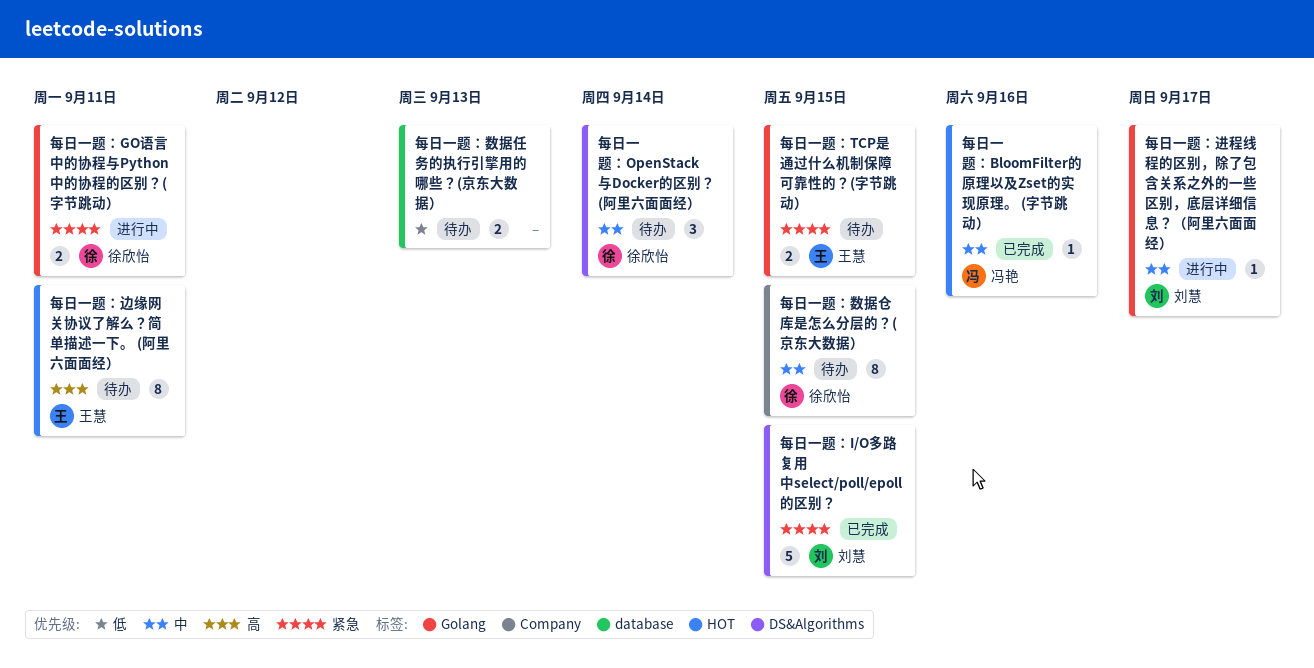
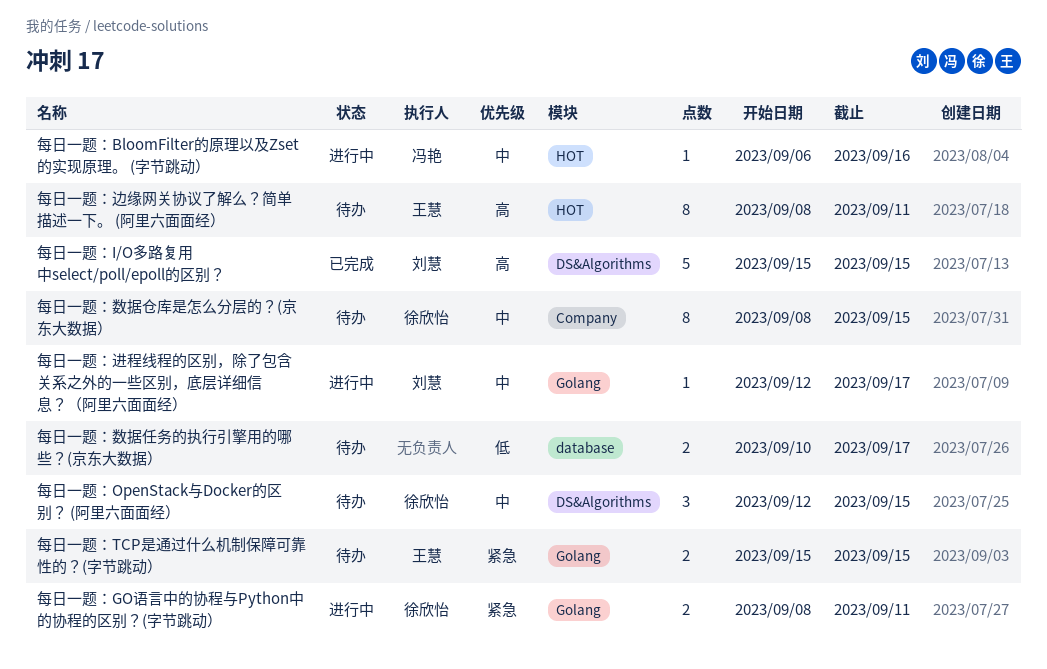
每日一题：BloomFilter的原理以及Zset的实现原理。 (字节跳动）, status: 已完成 -> 进行中
每日一题：I/O多路复用中select/poll/epoll的区别？, priority: 紧急 -> 高
每日一题：OpenStack与Docker的区别？ (阿里六面面经）, due: Sep 14 -> Sep 15
每日一题：数据任务的执行引擎用的哪些？(京东大数据）, due: Sep 13 -> Sep 17

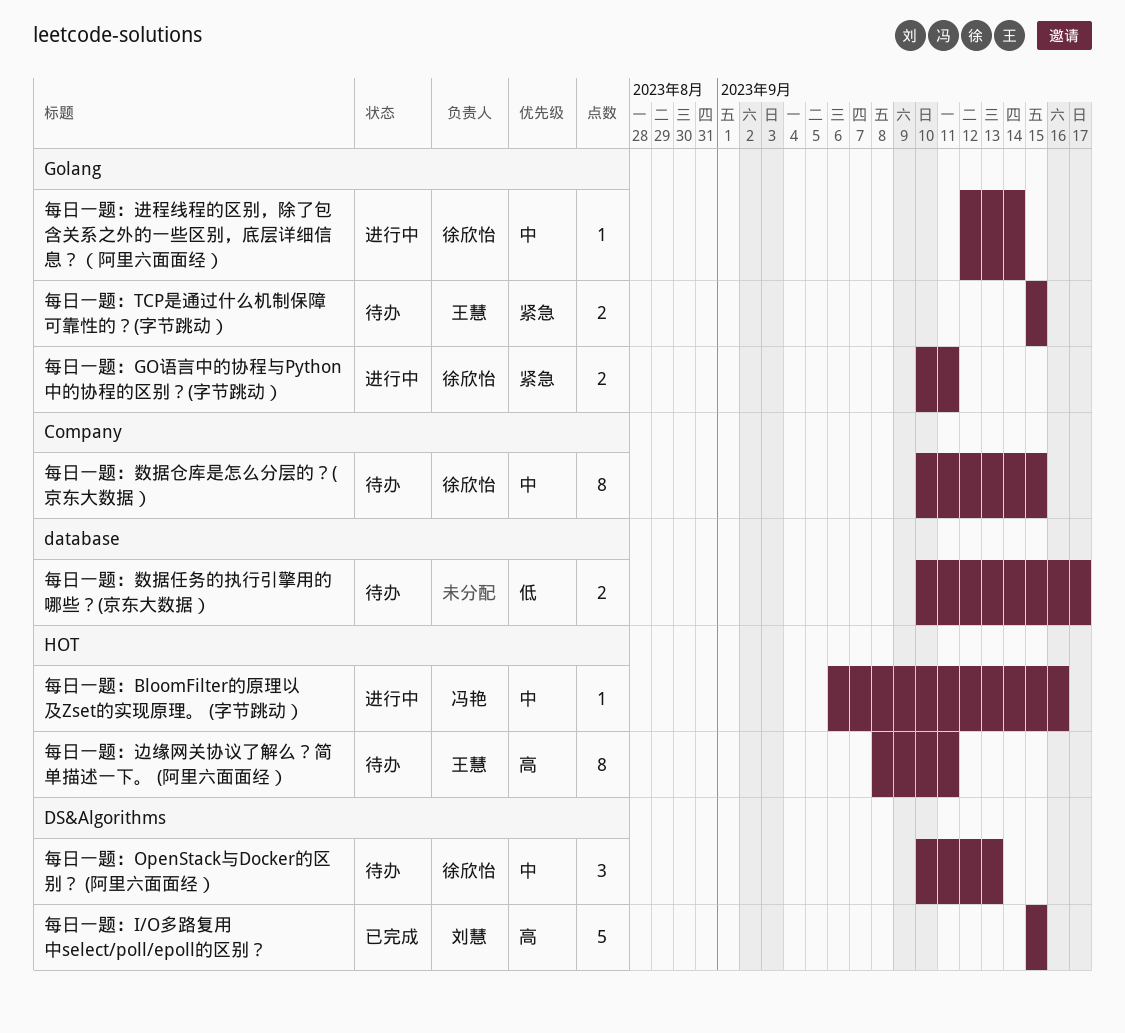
每日一题：GO语言中的协程与Python中的协程的区别？(字节跳动）, start: Sep 8 -> Sep 10
每日一题：OpenStack与Docker的区别？ (阿里六面面经）, start: Sep 12 -> Sep 10
每日一题：OpenStack与Docker的区别？ (阿里六面面经）, due: Sep 15 -> Sep 13
每日一题：数据仓库是怎么分层的？(京东大数据）, start: Sep 8 -> Sep 10
每日一题：进程线程的区别，除了包含关系之外的一些区别，底层详细信息？（阿里六面面经）, owner: 刘慧 -> 徐欣怡
每日一题：进程线程的区别，除了包含关系之外的一些区别，底层详细信息？（阿里六面面经）, due: Sep 17 -> Sep 14

